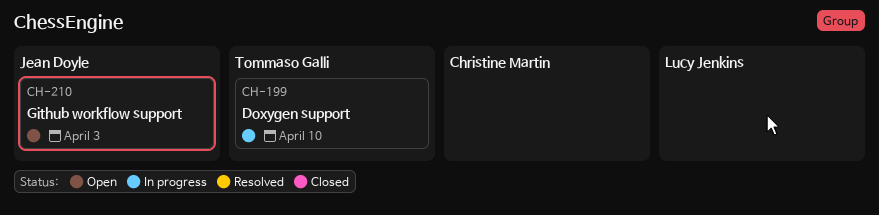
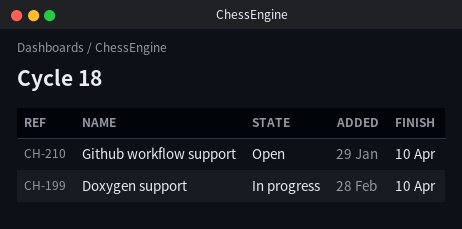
CH-210, due: Apr 3 -> Apr 10

